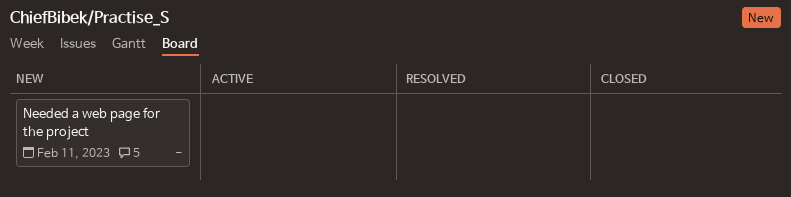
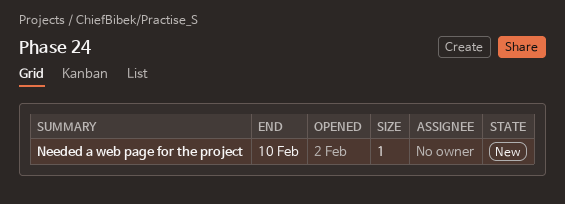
Needed a web page for the project, due: Feb 11 -> Feb 10

